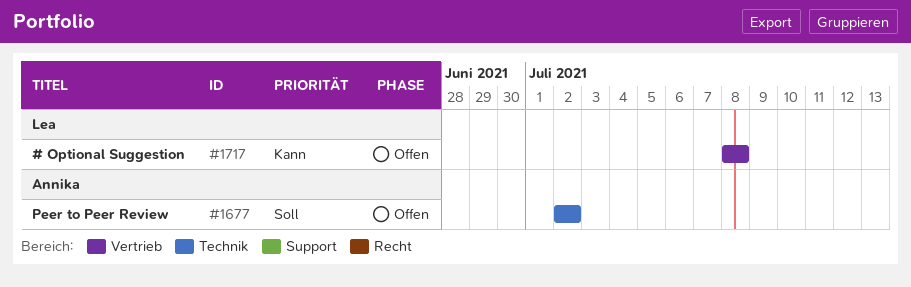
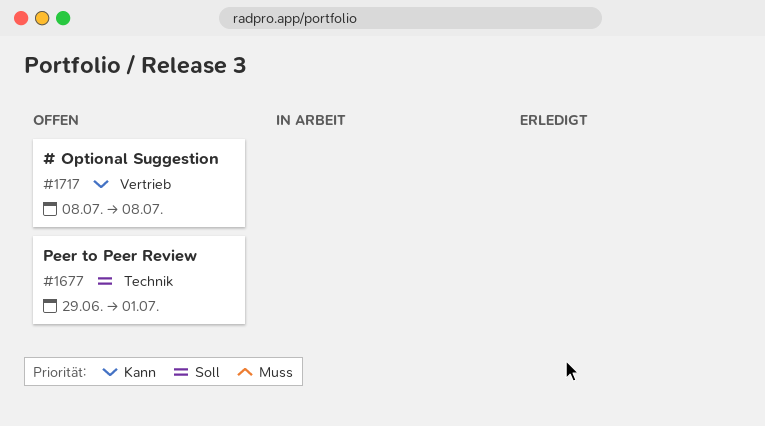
#1677, start: Jul 2 -> Jun 29
#1677, due: Jul 2 -> Jul 1

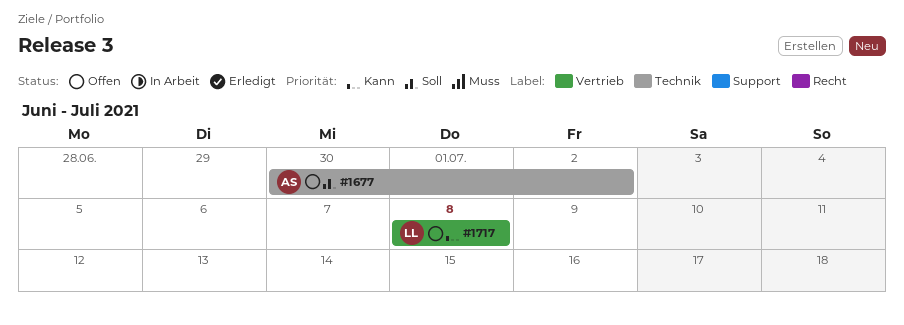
#1677, start: Jun 29 -> Jun 30
#1677, due: Jul 1 -> Jul 2

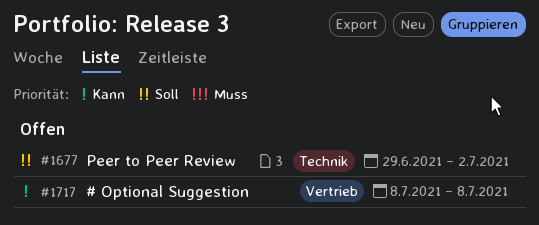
#1677, start: Jun 30 -> Jun 29

